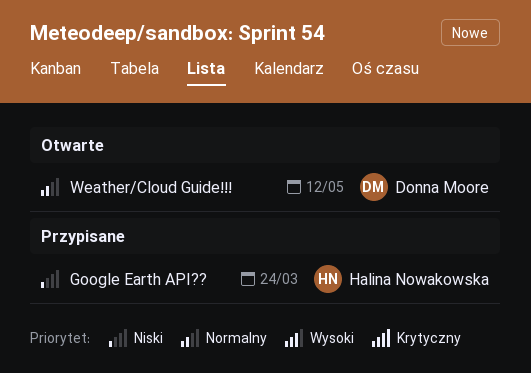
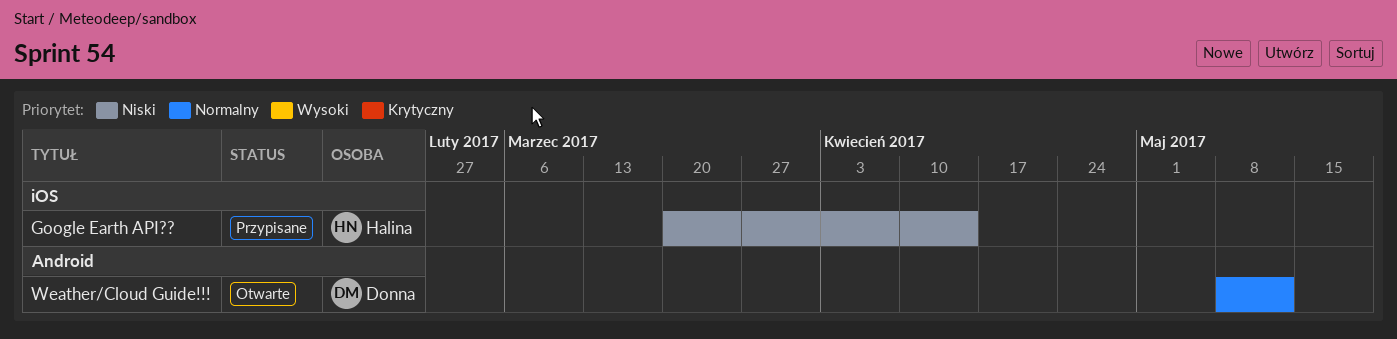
Google Earth API??, due: Mar 24 -> Apr 14

